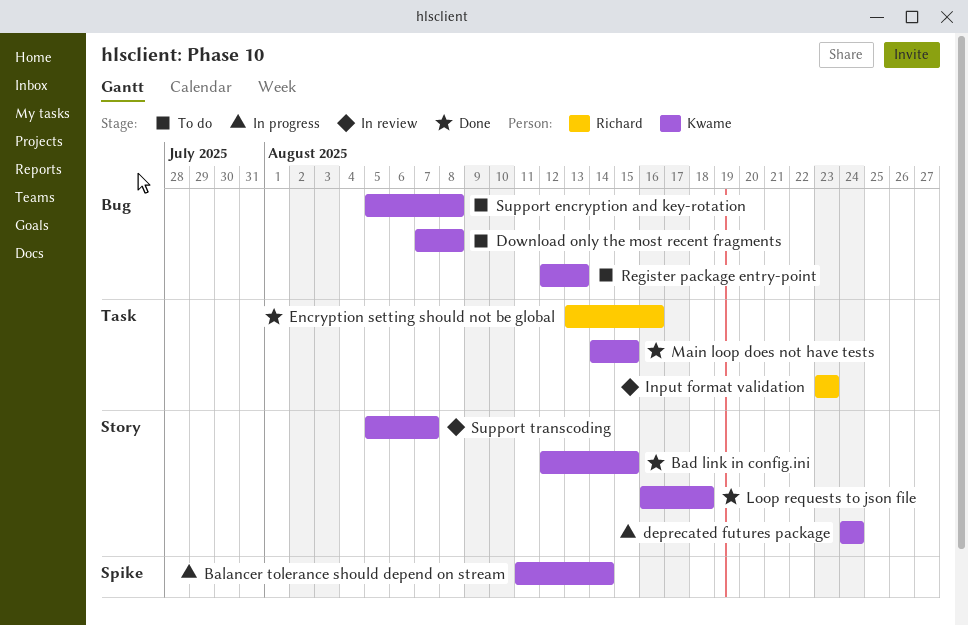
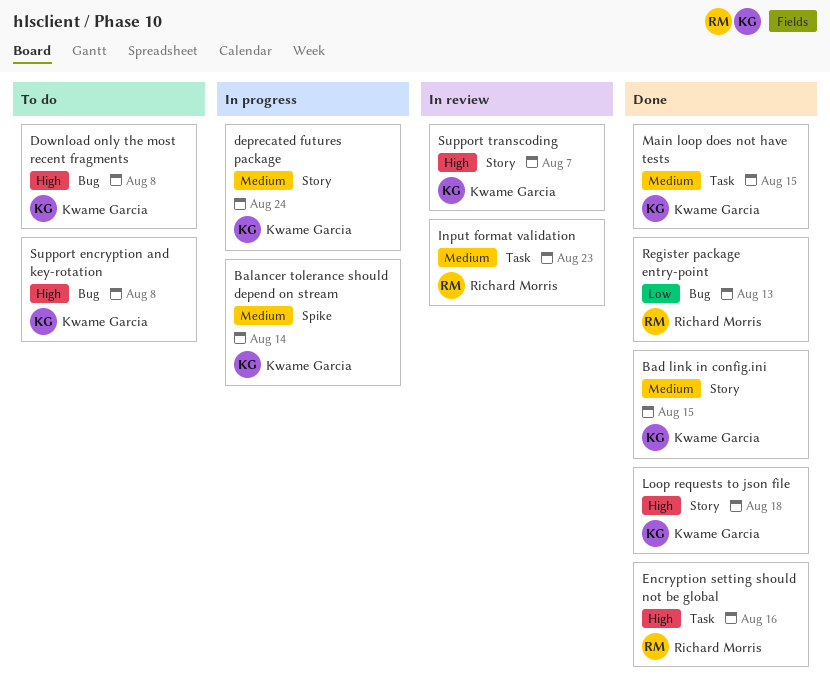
Register package entry-point, status: To do -> Done
Register package entry-point, owner: Kwame Garcia -> Richard Morris

